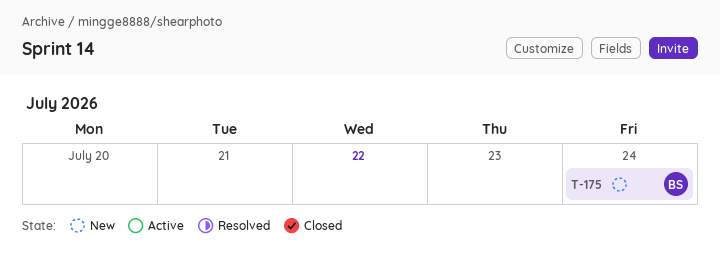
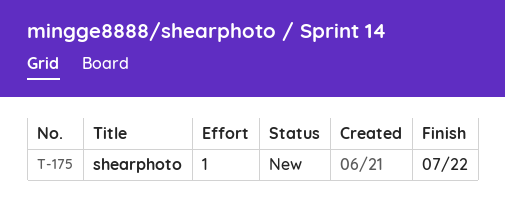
T-175, due: Jul 24 -> Jul 22

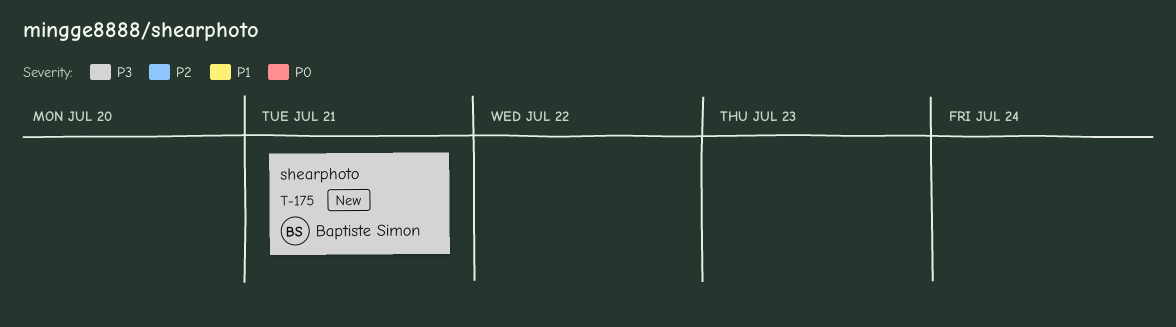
T-175, due: Jul 22 -> Jul 21

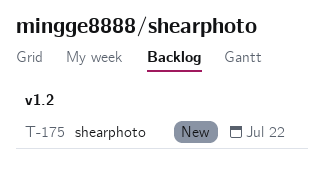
T-175, due: Jul 21 -> Jul 22

